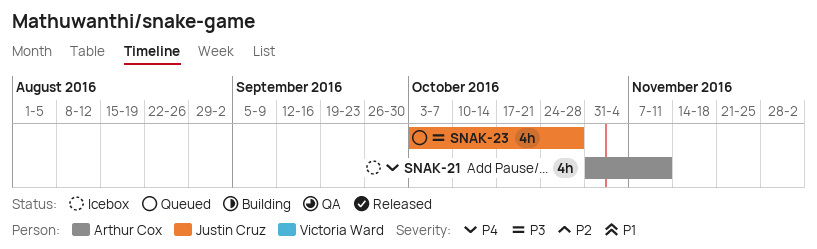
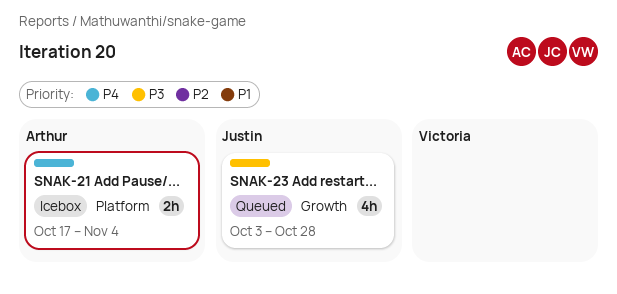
SNAK-21, estimate: 4h -> 2h
SNAK-21, start: Oct 31 -> Oct 17
SNAK-21, due: Nov 11 -> Nov 4

